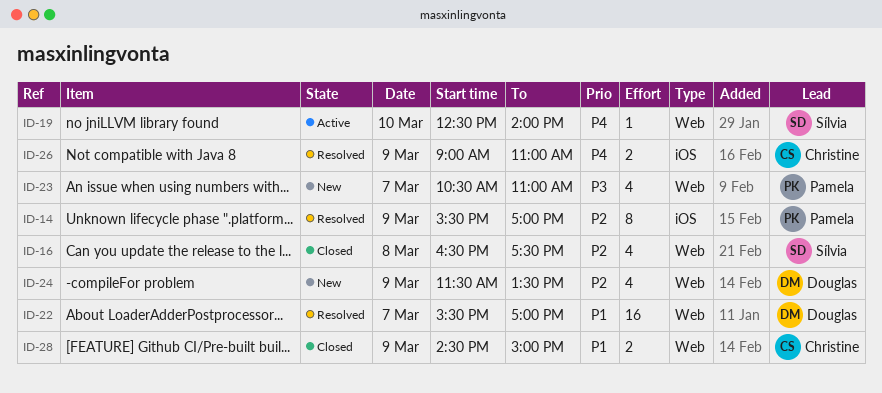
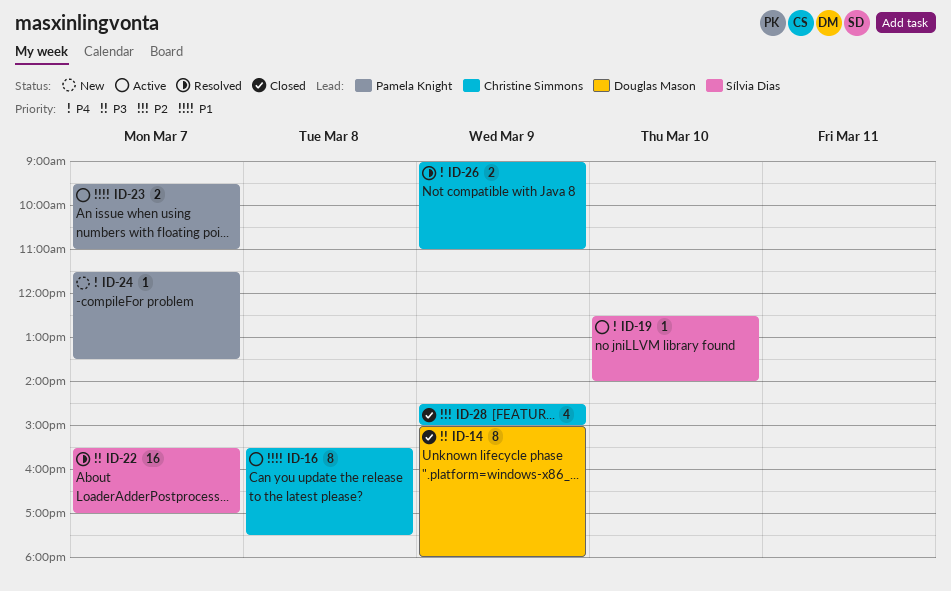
ID-14, status: Resolved -> Closed
ID-14, owner: Pamela Knight -> Douglas Mason
ID-14, priority: P2 -> P3
ID-14, begins: 15:30 -> 15:00
ID-14, ends: 17:00 -> 18:00
ID-16, status: Closed -> Active
ID-16, owner: Sílvia Dias -> Christine Simmons
ID-16, priority: P2 -> P1
ID-16, estimate: 4 -> 8
ID-16, begins: 16:30 -> 15:30
ID-22, owner: Douglas Mason -> Sílvia Dias
ID-22, priority: P1 -> P3
ID-23, status: New -> Active
ID-23, priority: P3 -> P1
ID-23, estimate: 4 -> 2
ID-23, begins: 10:30 -> 09:30
ID-24, owner: Douglas Mason -> Pamela Knight
ID-24, priority: P2 -> P4
ID-24, estimate: 4 -> 1
ID-24, day: Mar 9 -> Mar 7
ID-28, priority: P1 -> P2
ID-28, estimate: 2 -> 4

